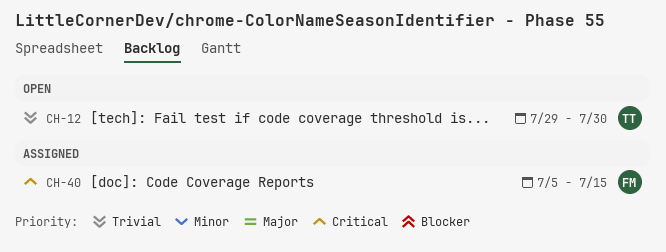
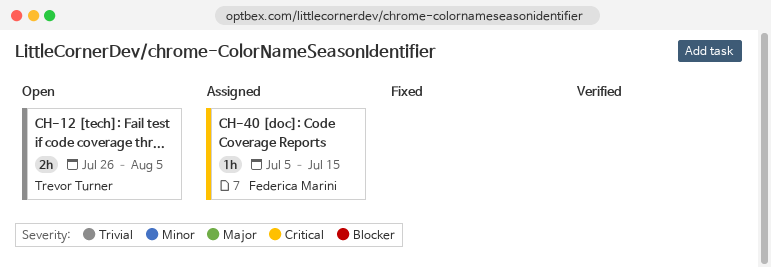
CH-12, start: Jul 29 -> Jul 26
CH-12, due: Jul 30 -> Aug 5

